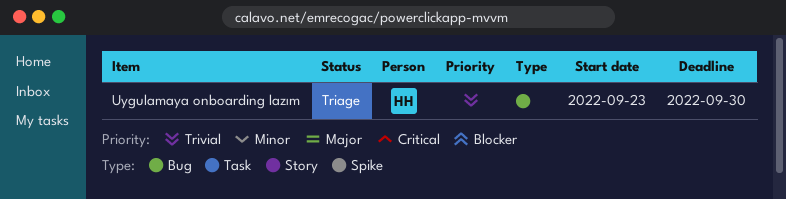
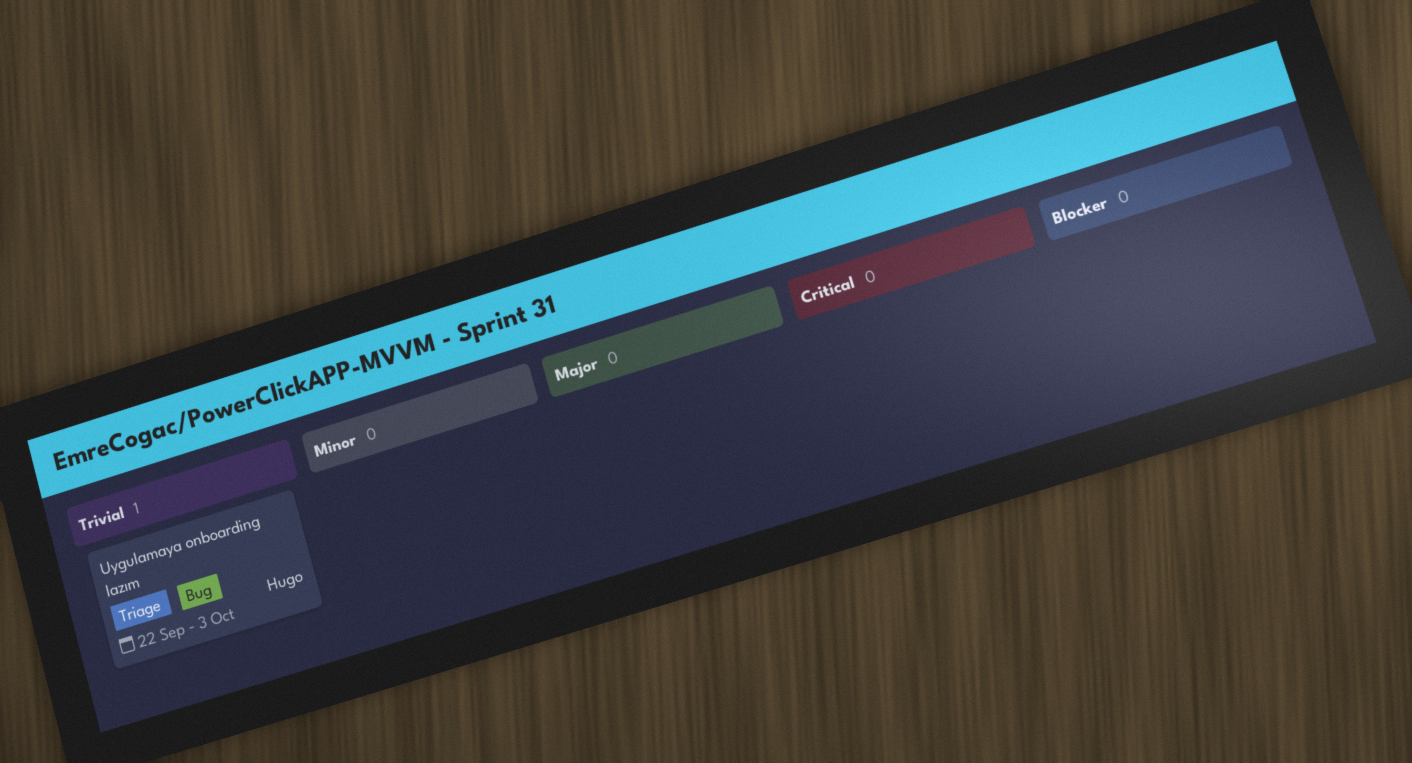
Uygulamaya onboarding lazım, start: Sep 23 -> Sep 22
Uygulamaya onboarding lazım, due: Sep 30 -> Oct 3

